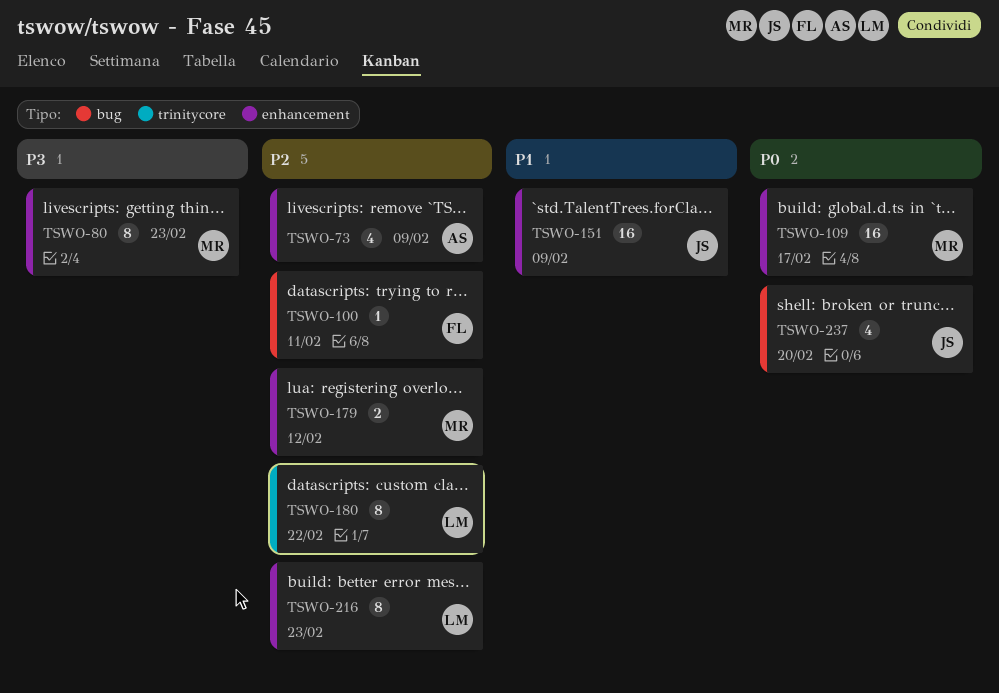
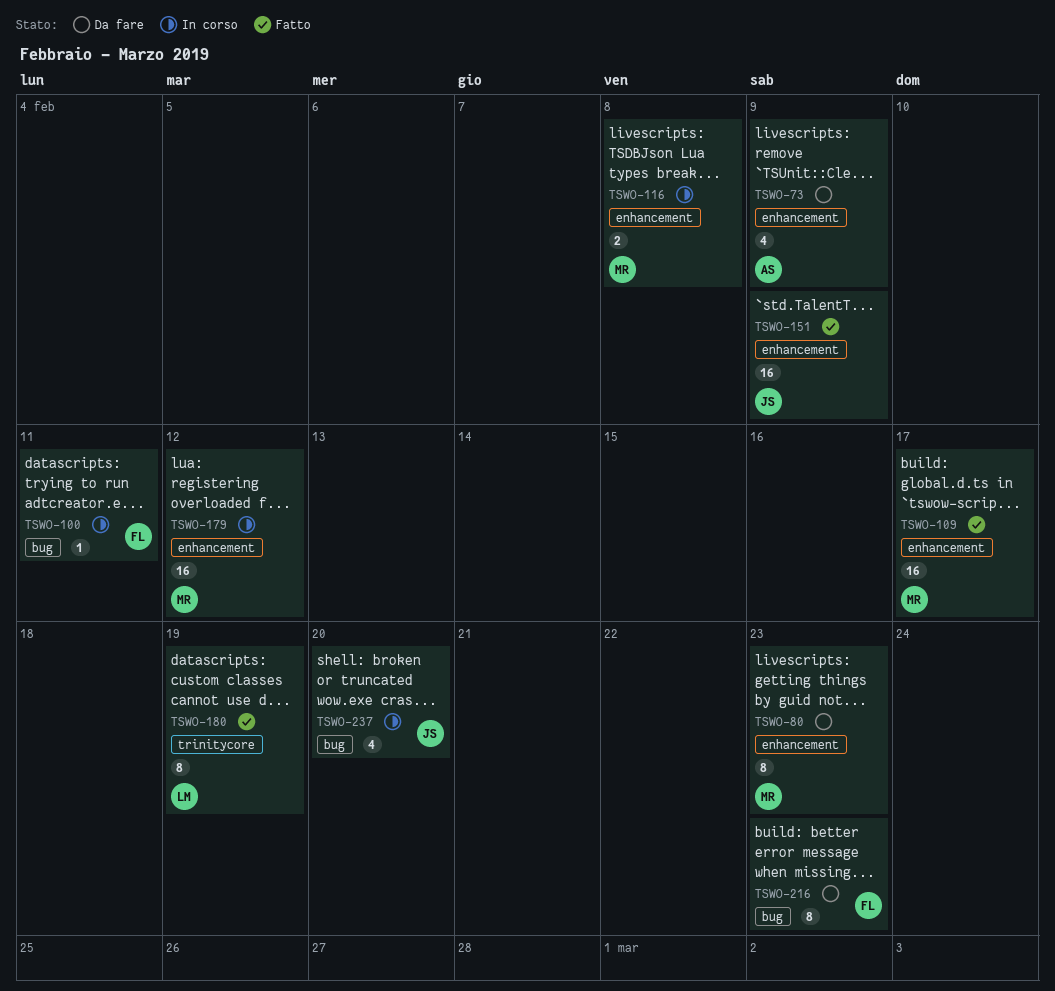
TSWO-116: none -> present
TSWO-179, estimate: 2 -> 16
TSWO-180, due: Feb 22 -> Feb 19
TSWO-216, owner: LM -> FL
TSWO-216, label: enhancement -> bug

